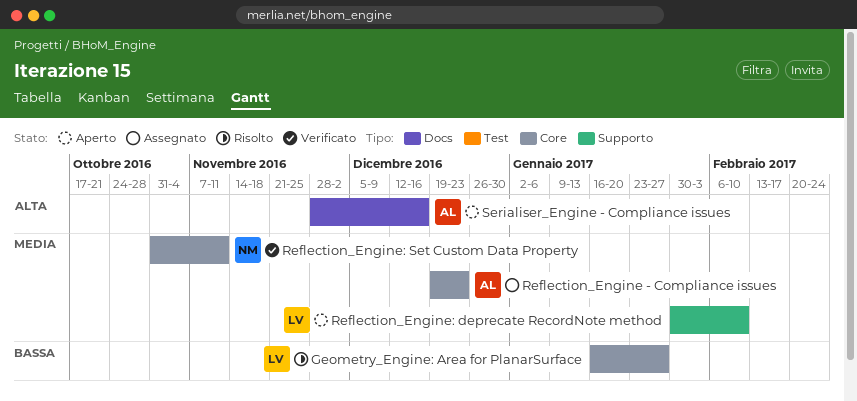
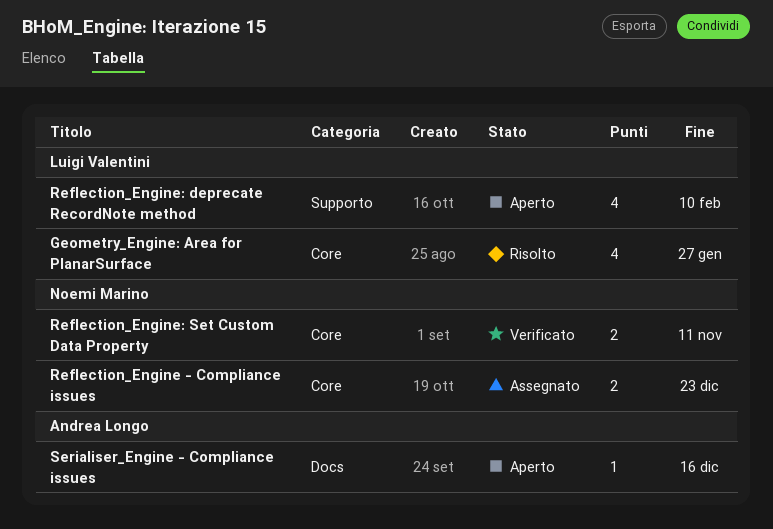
Reflection_Engine - Compliance issues, owner: Andrea Longo -> Noemi Marino

